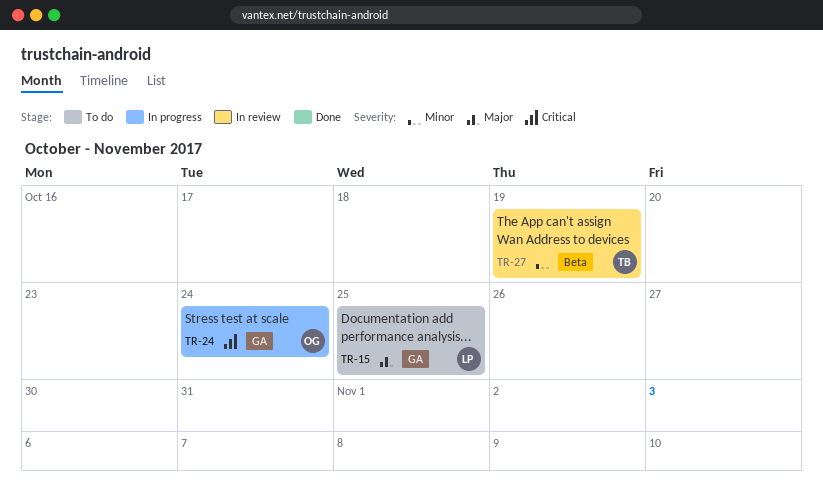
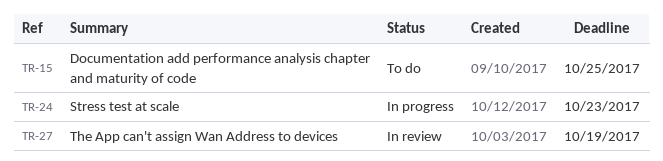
TR-24, due: Oct 24 -> Oct 23

